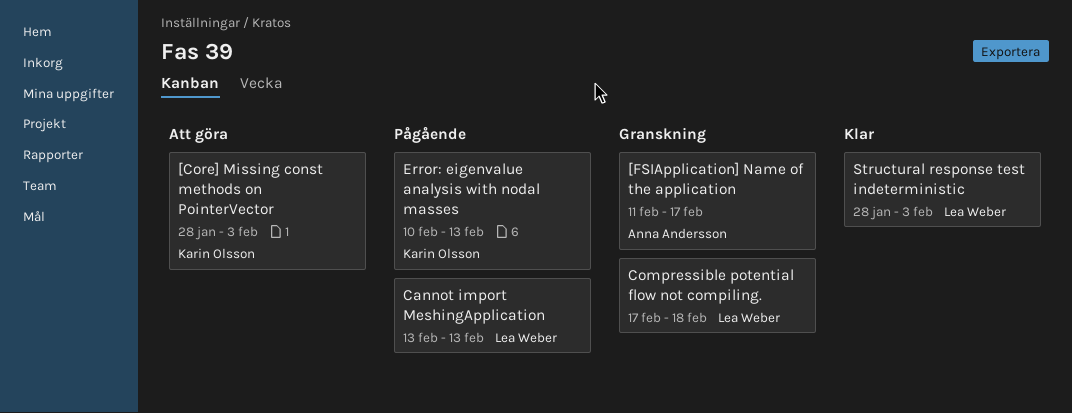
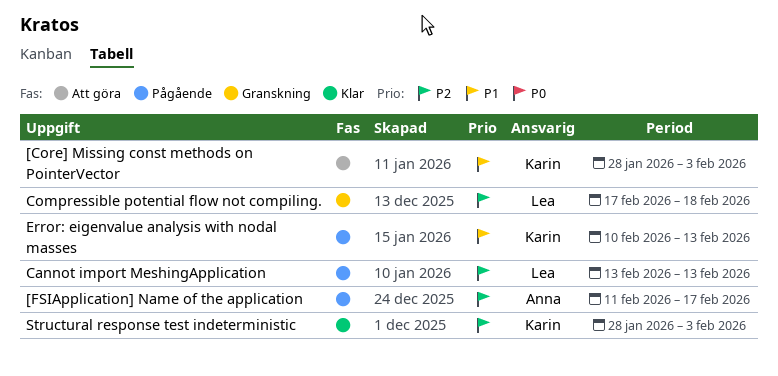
[FSIApplication] Name of the application, status: Granskning -> Pågående
Structural response test indeterministic, owner: Lea Weber -> Karin Olsson

